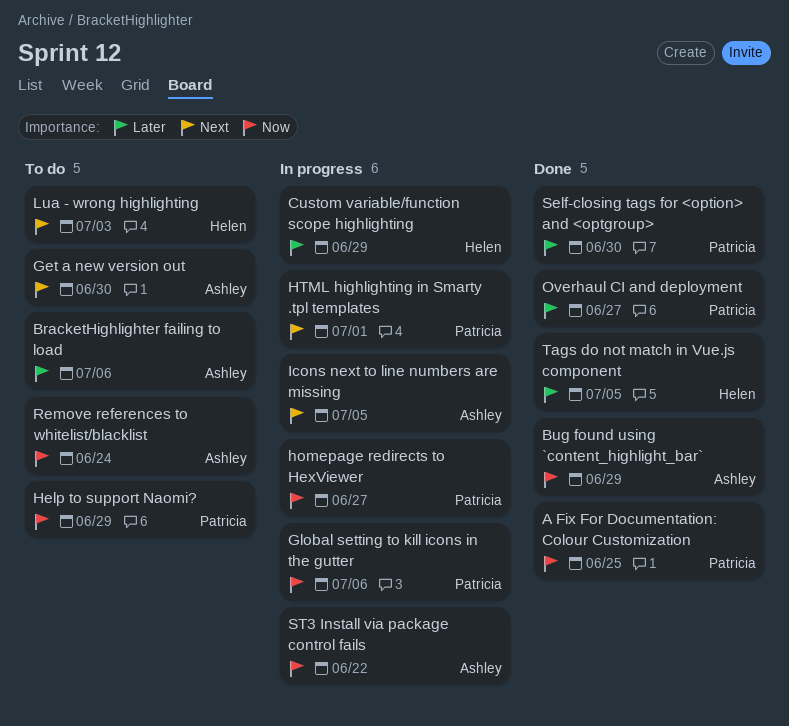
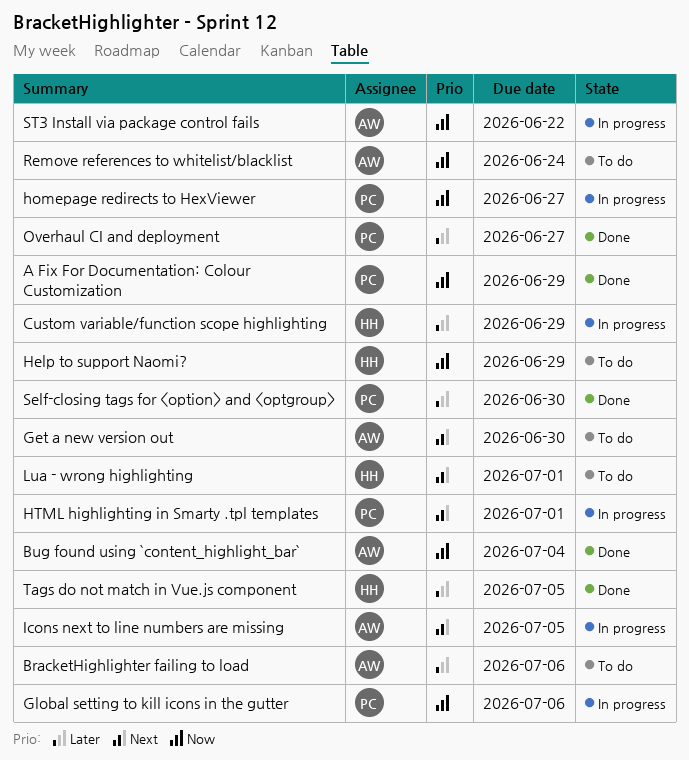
A Fix For Documentation: Colour Customization, due: Jun 25 -> Jun 29
Bug found using `content_highlight_bar`, due: Jun 29 -> Jul 4
Help to support Naomi?, owner: Patricia -> Helen
Lua - wrong highlighting, due: Jul 3 -> Jul 1

